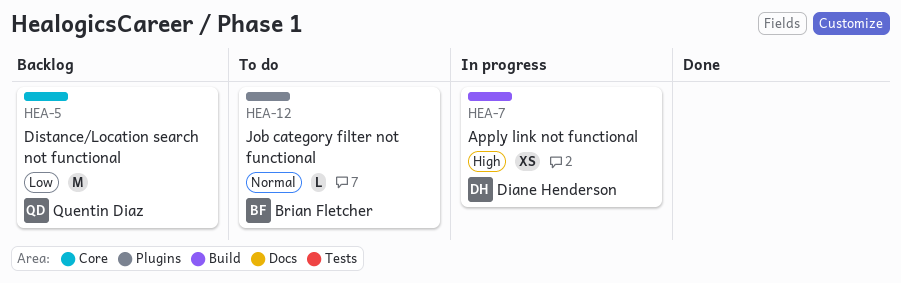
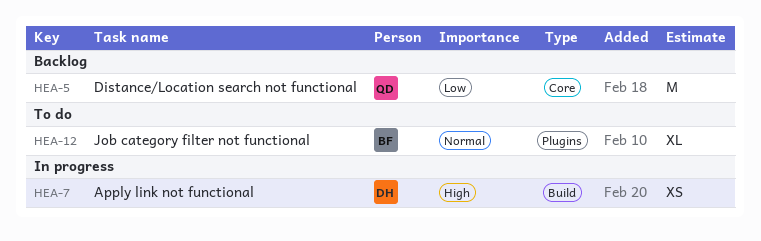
HEA-12, estimate: L -> XL

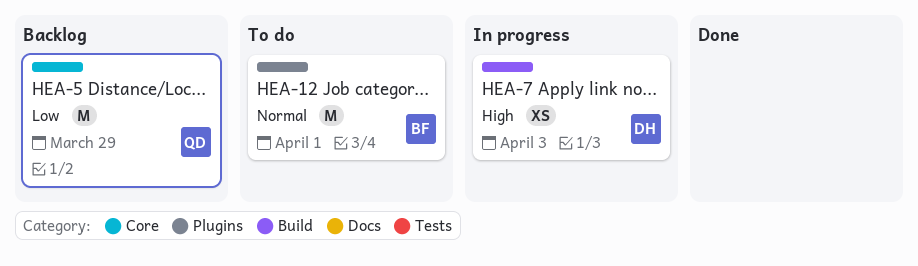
HEA-12, estimate: XL -> M

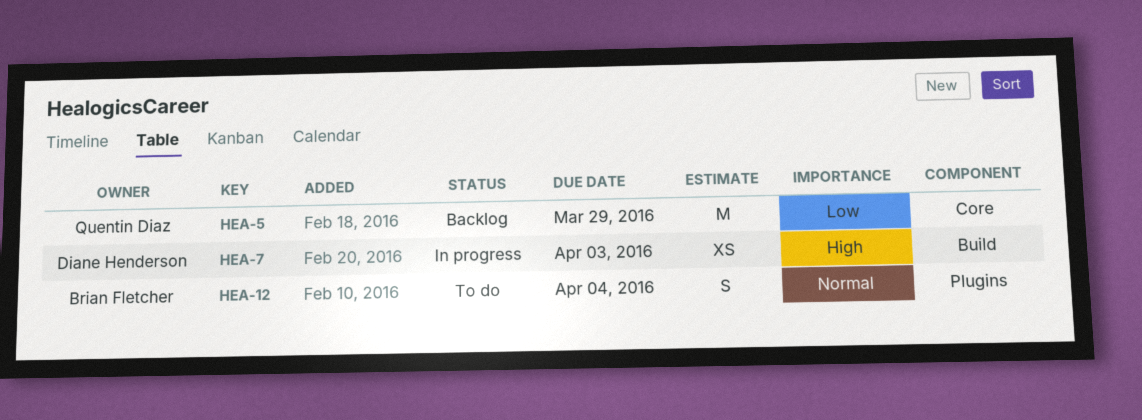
HEA-12, estimate: M -> S
HEA-12, due: Apr 1 -> Apr 4

